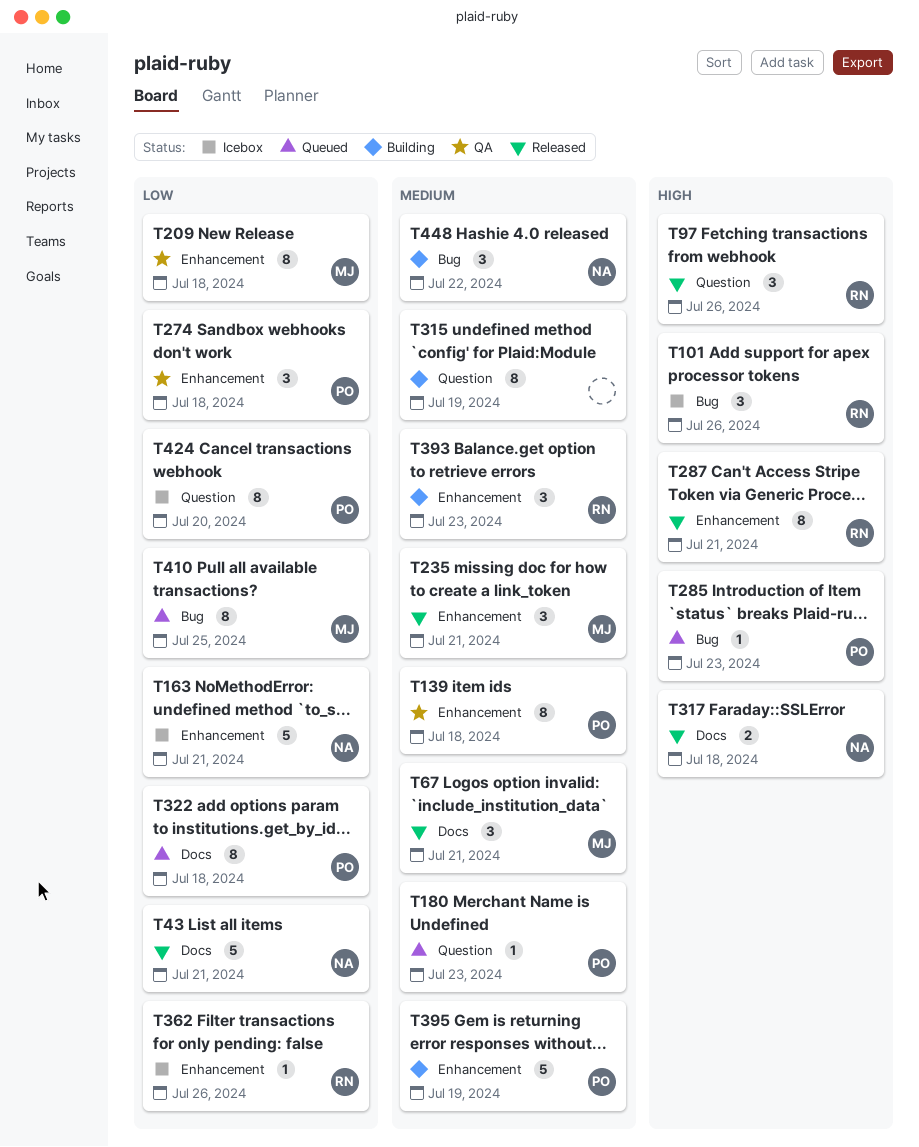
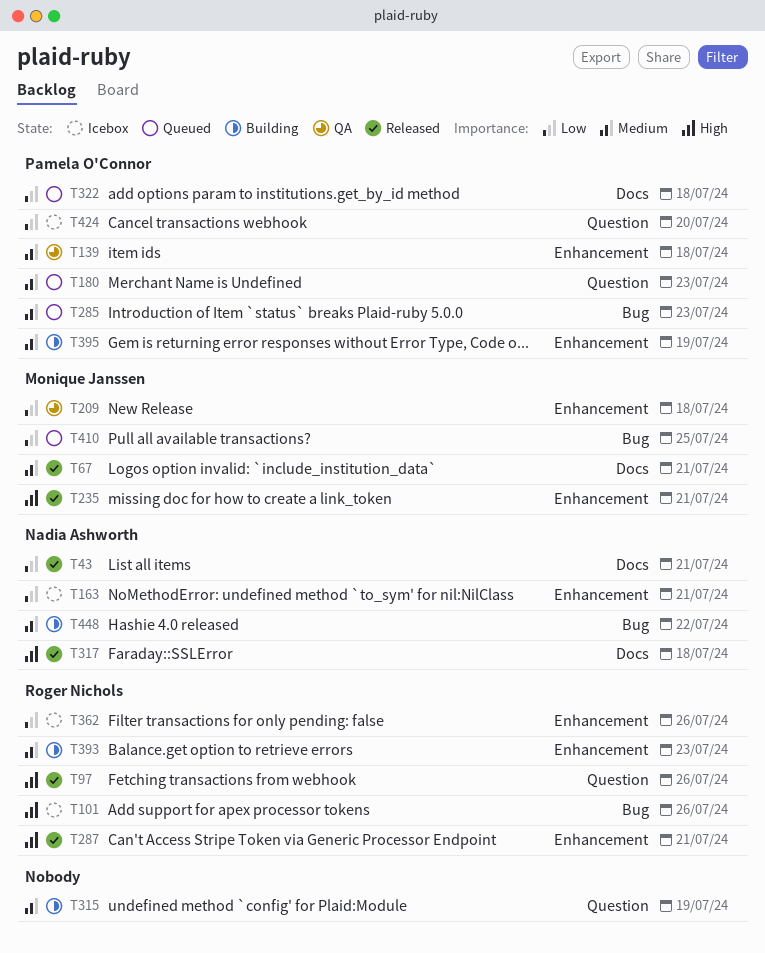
T235, priority: Medium -> High
T274: present -> none
T285, priority: High -> Medium

